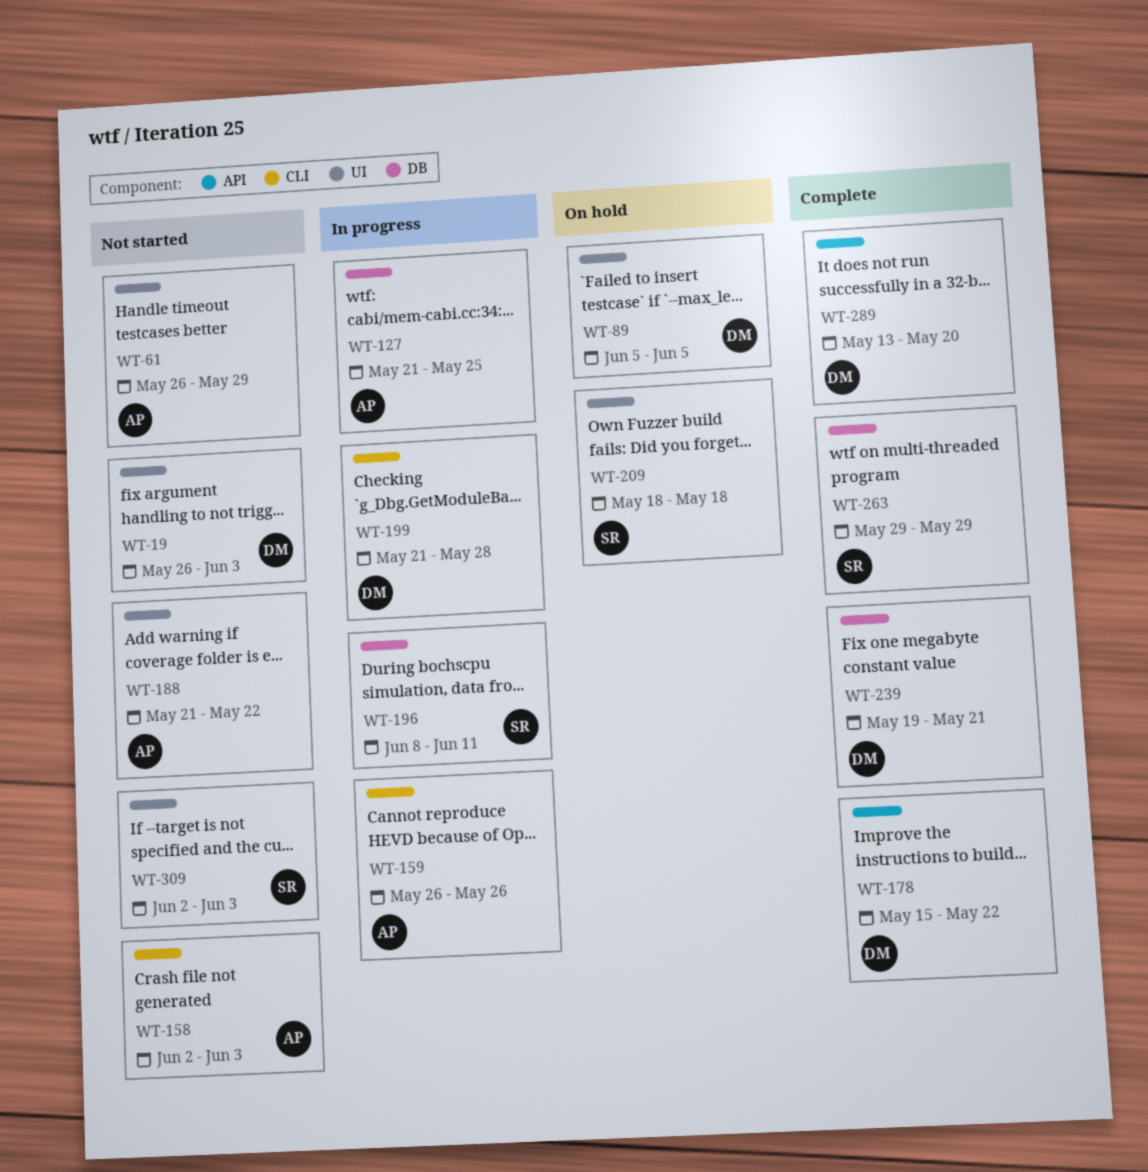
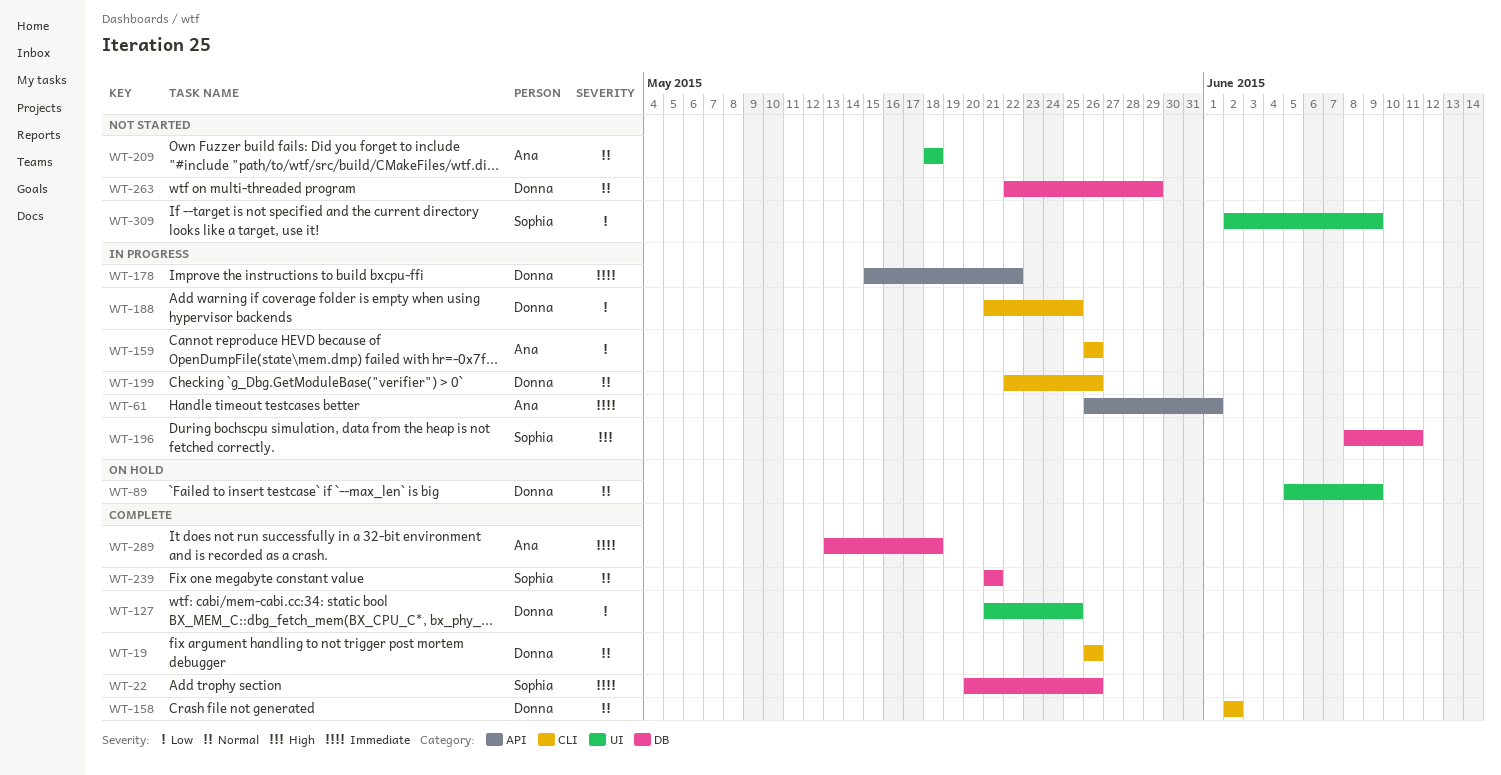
WT-19, status: Not started -> Complete
WT-19, label: UI -> CLI
WT-19, due: Jun 3 -> May 26
WT-22: none -> present
WT-61, status: Not started -> In progress
WT-61, label: UI -> API
WT-61, due: May 29 -> Jun 1
WT-89, due: Jun 5 -> Jun 9
WT-127, status: In progress -> Complete
WT-127, owner: Ana -> Donna
WT-127, label: DB -> UI
WT-158, status: Not started -> Complete
WT-158, owner: Ana -> Donna
WT-158, due: Jun 3 -> Jun 2
WT-178, status: Complete -> In progress
WT-188, status: Not started -> In progress
WT-188, owner: Ana -> Donna
WT-188, label: UI -> CLI
WT-188, due: May 22 -> May 25
WT-199, start: May 21 -> May 22
WT-199, due: May 28 -> May 26
WT-209, status: On hold -> Not started
WT-209, owner: Sophia -> Ana
WT-239, owner: Donna -> Sophia
WT-239, start: May 19 -> May 21
WT-263, status: Complete -> Not started
WT-263, owner: Sophia -> Donna
WT-263, start: May 29 -> May 22
WT-289, owner: Donna -> Ana
WT-289, label: API -> DB
WT-289, due: May 20 -> May 18
WT-309, due: Jun 3 -> Jun 9

